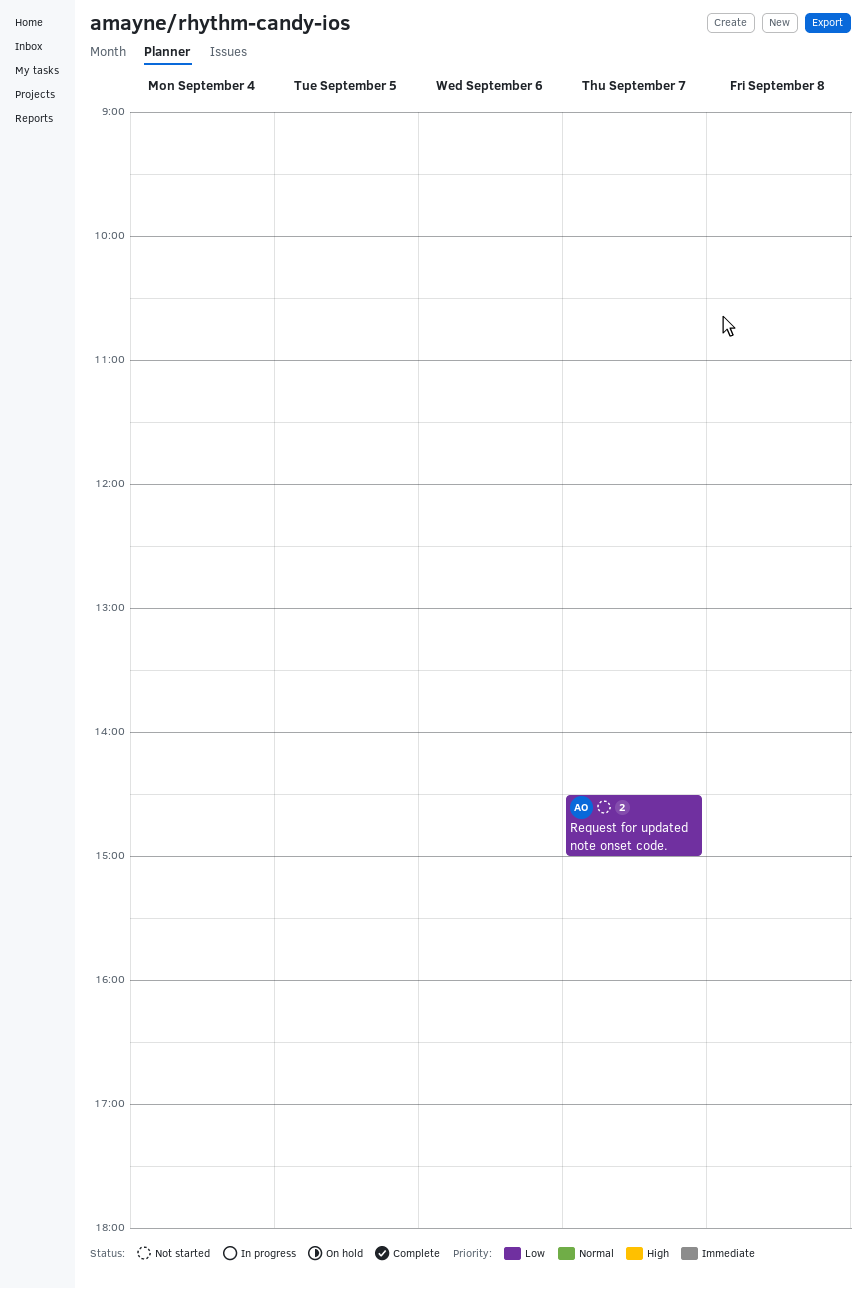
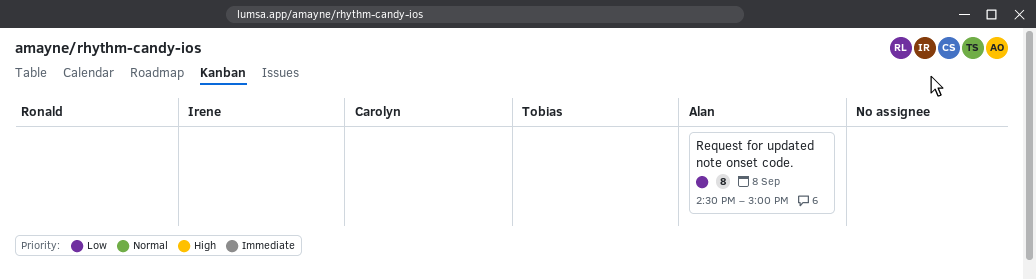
Request for updated note onset code., estimate: 2 -> 8
Request for updated note onset code., day: Sep 7 -> Sep 8

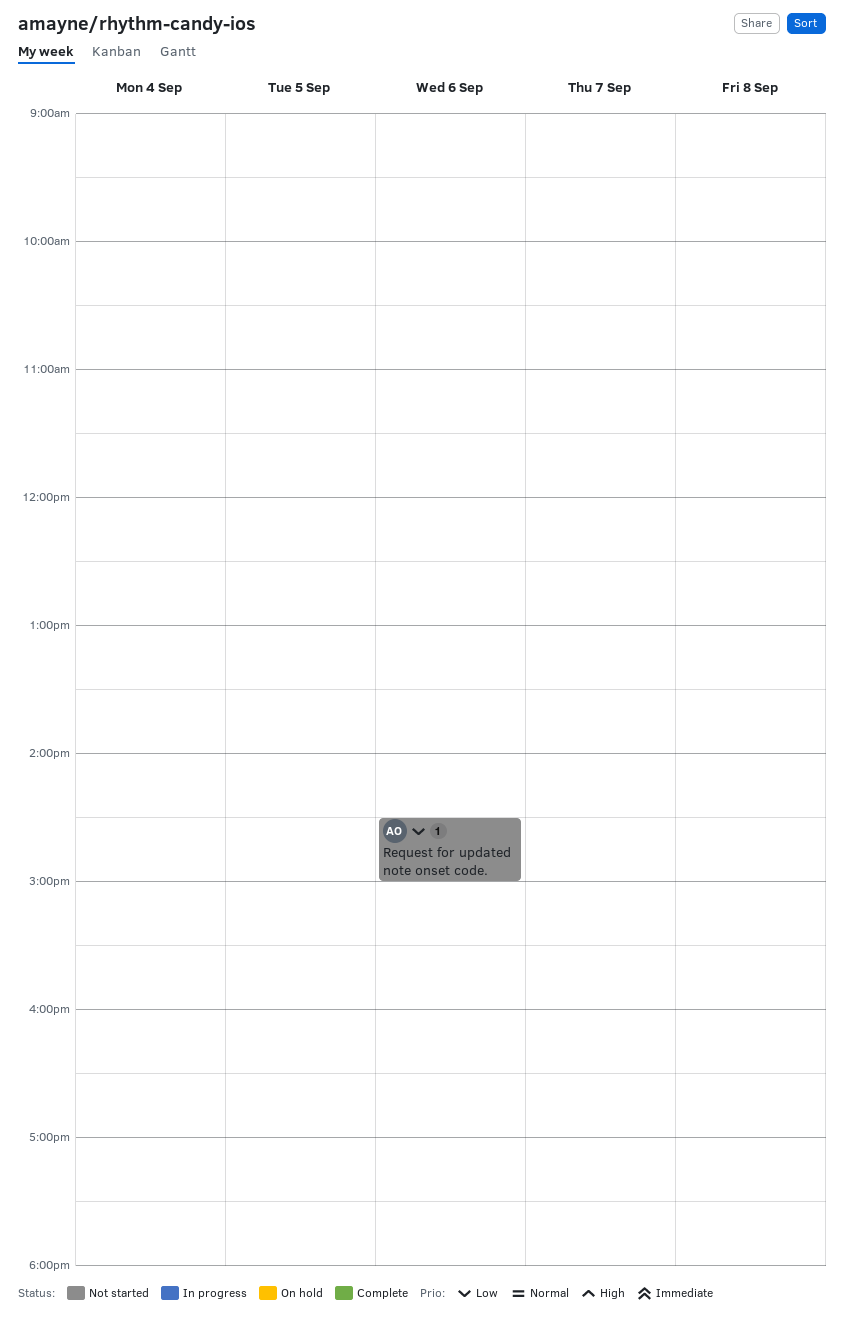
Request for updated note onset code., estimate: 8 -> 1
Request for updated note onset code., day: Sep 8 -> Sep 6

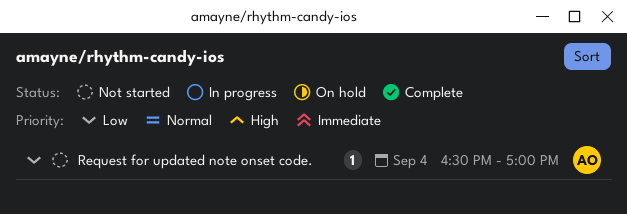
Request for updated note onset code., day: Sep 6 -> Sep 4
Request for updated note onset code., begins: 14:30 -> 16:30
Request for updated note onset code., ends: 15:00 -> 17:00

